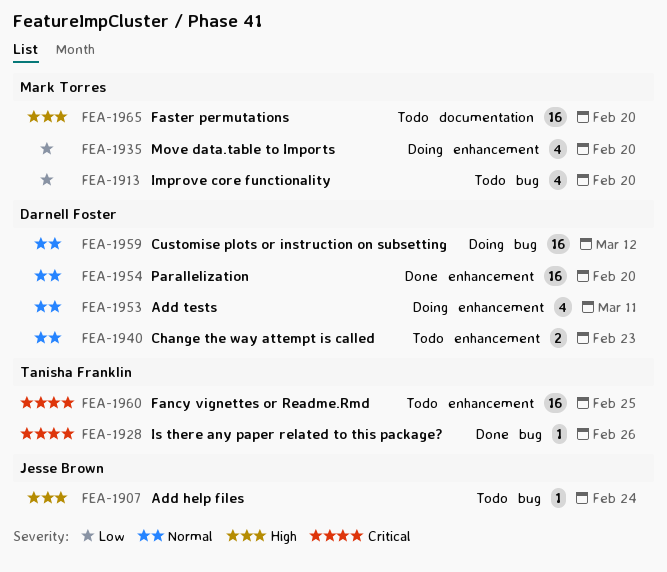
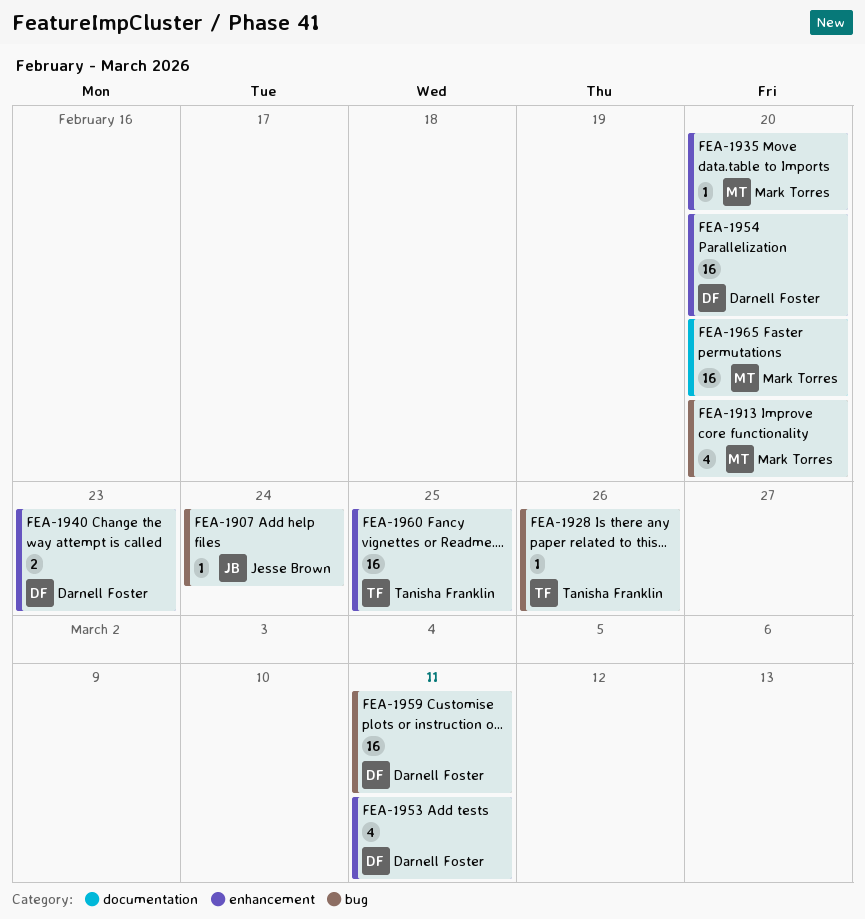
FEA-1935, estimate: 4 -> 1
FEA-1959, due: Mar 12 -> Mar 11

